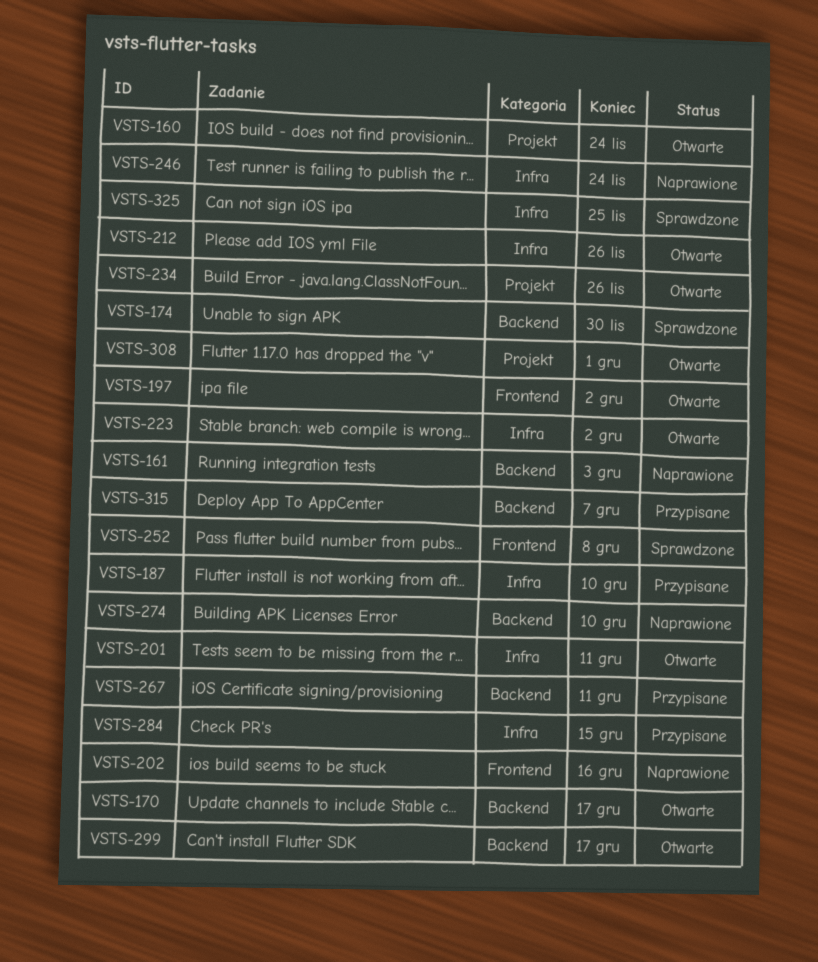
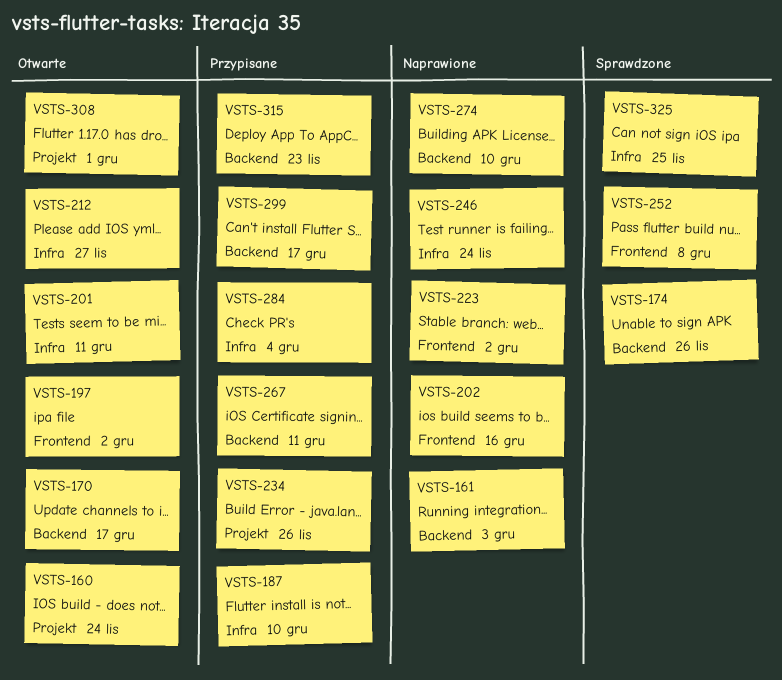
VSTS-174, due: Nov 30 -> Nov 26
VSTS-212, due: Nov 26 -> Nov 27
VSTS-223, status: Otwarte -> Naprawione
VSTS-223, label: Infra -> Frontend
VSTS-234, status: Otwarte -> Przypisane
VSTS-284, due: Dec 15 -> Dec 4
VSTS-299, status: Otwarte -> Przypisane
VSTS-315, due: Dec 7 -> Nov 23

